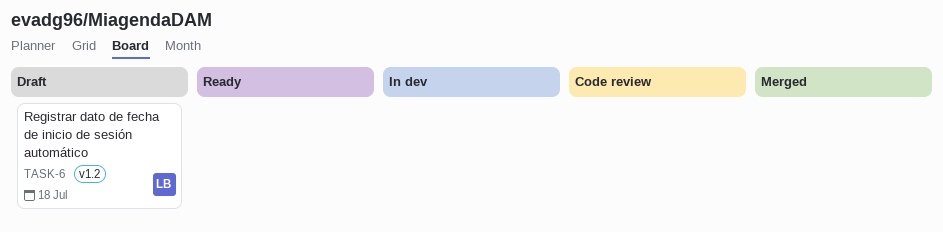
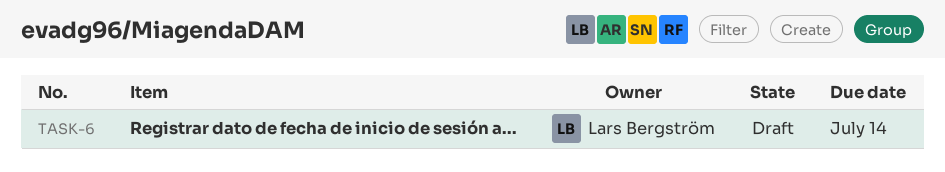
TASK-6, due: Jul 18 -> Jul 14

